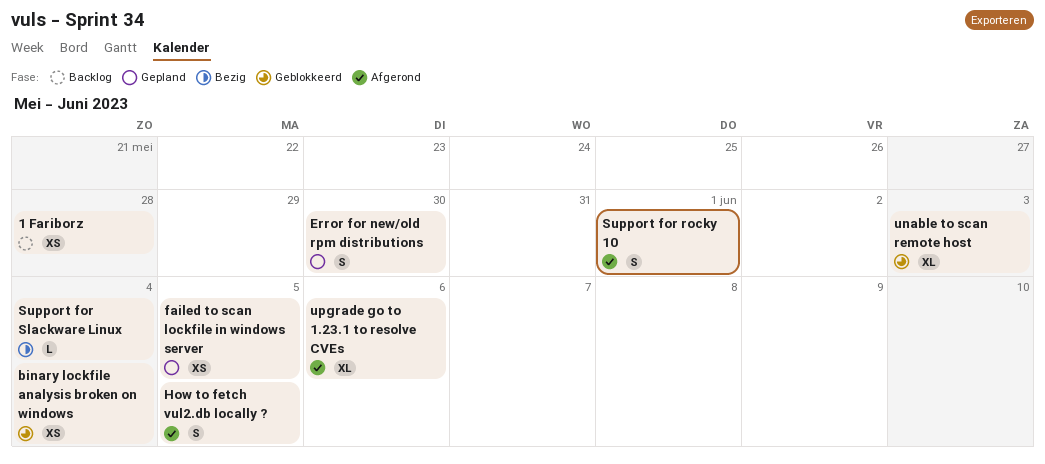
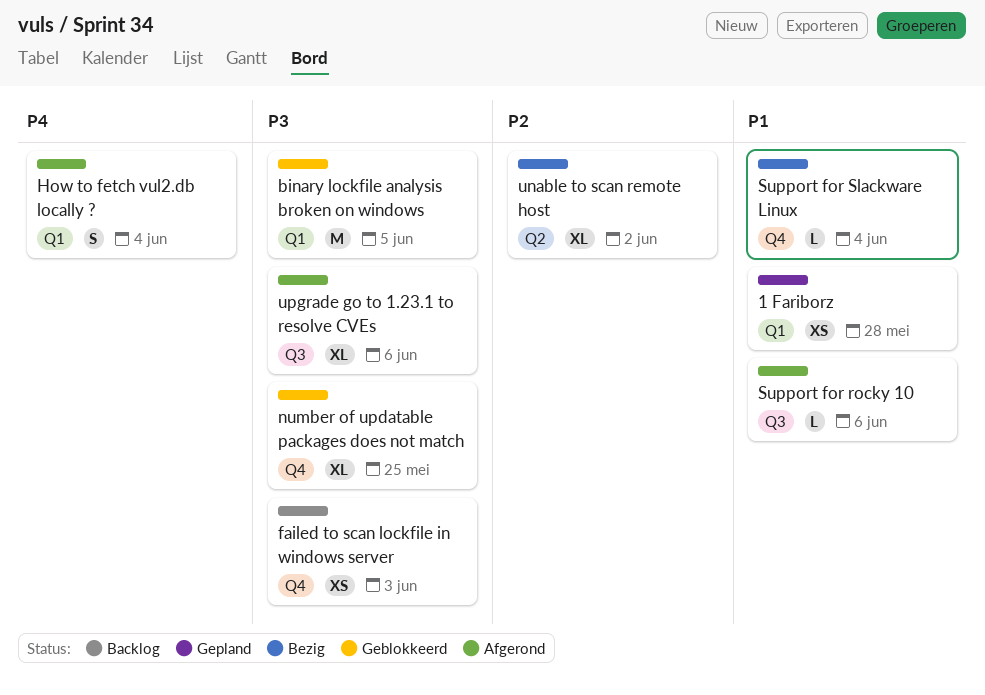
1 Fariborz, status: Backlog -> Gepland
binary lockfile analysis broken on windows, estimate: XS -> M
binary lockfile analysis broken on windows, due: Jun 4 -> Jun 5
Error for new/old rpm distributions: present -> none
failed to scan lockfile in windows server, status: Gepland -> Backlog
failed to scan lockfile in windows server, due: Jun 5 -> Jun 3
How to fetch vul2.db locally ?, due: Jun 5 -> Jun 4
number of updatable packages does not match: none -> present
Support for rocky 10, estimate: S -> L
Support for rocky 10, due: Jun 1 -> Jun 6
unable to scan remote host, status: Geblokkeerd -> Bezig
unable to scan remote host, due: Jun 3 -> Jun 2

